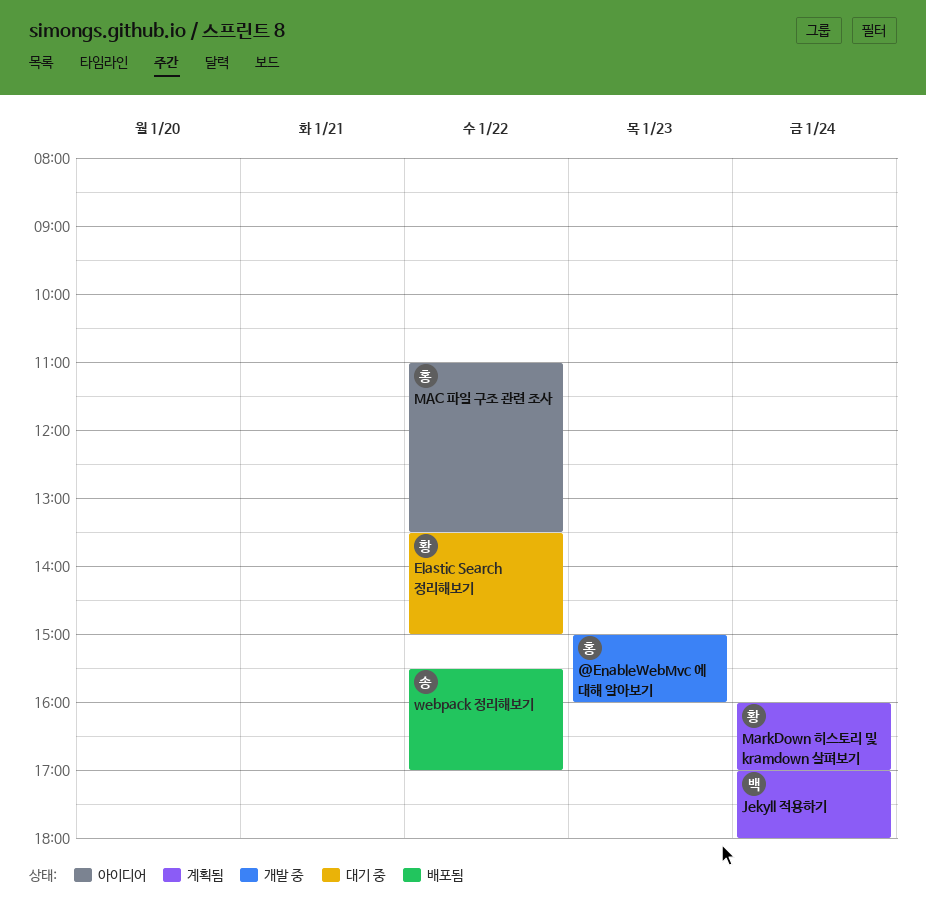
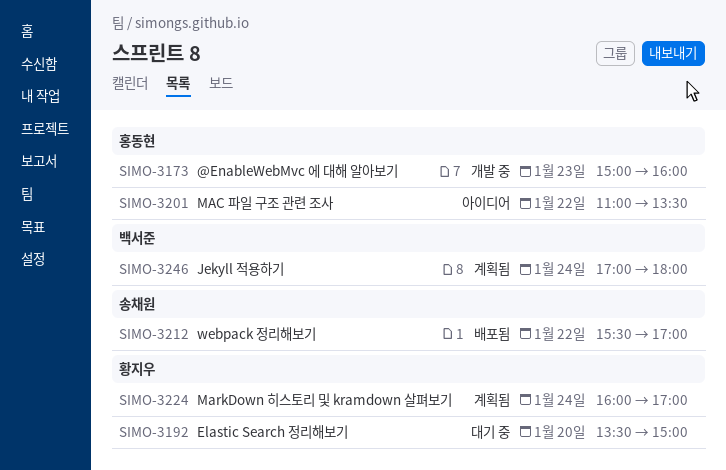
Elastic Search 정리해보기, day: Jan 22 -> Jan 20

